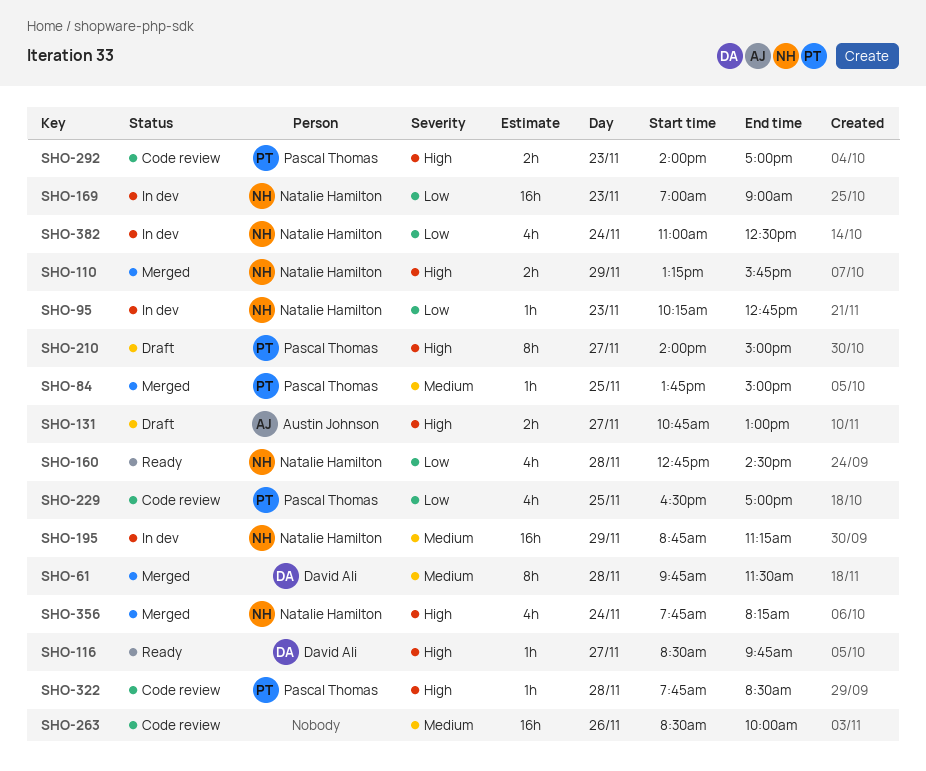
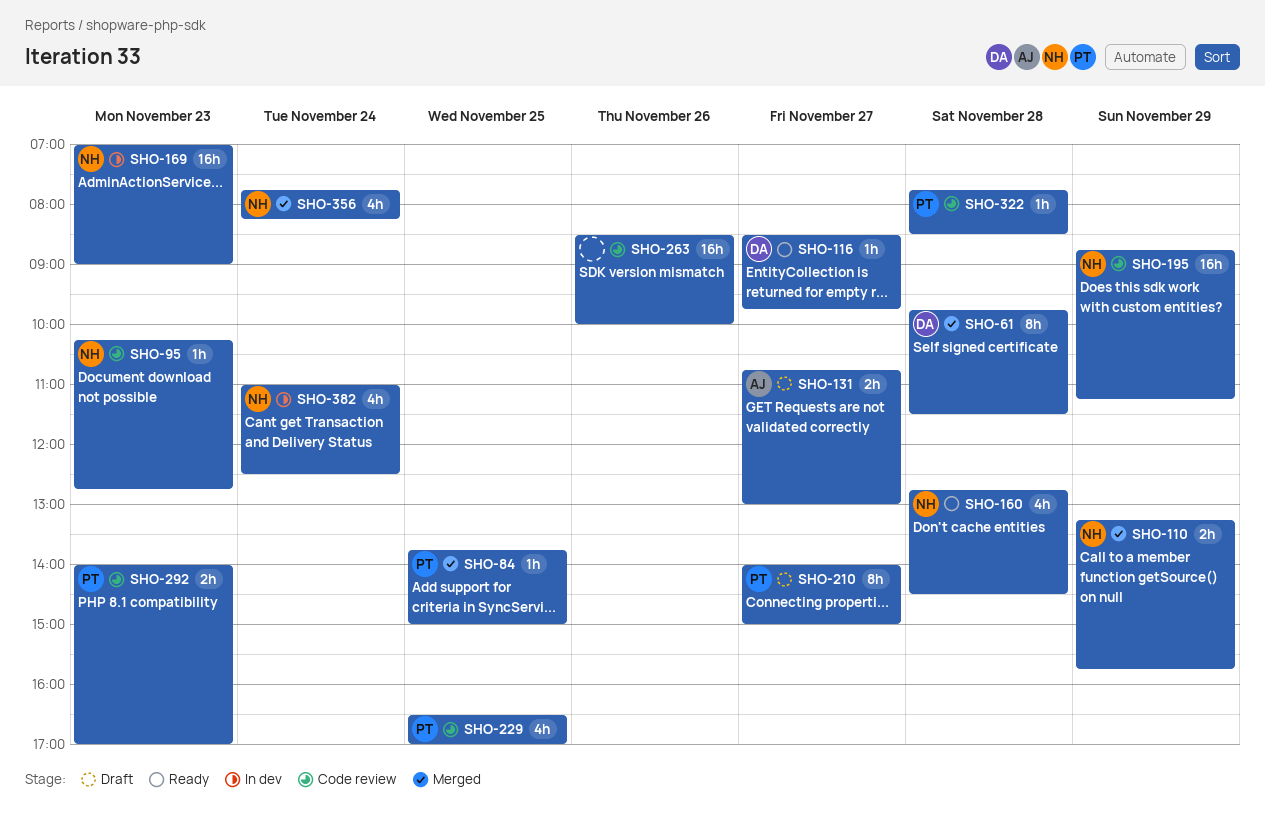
SHO-95, status: In dev -> Code review
SHO-195, status: In dev -> Code review

